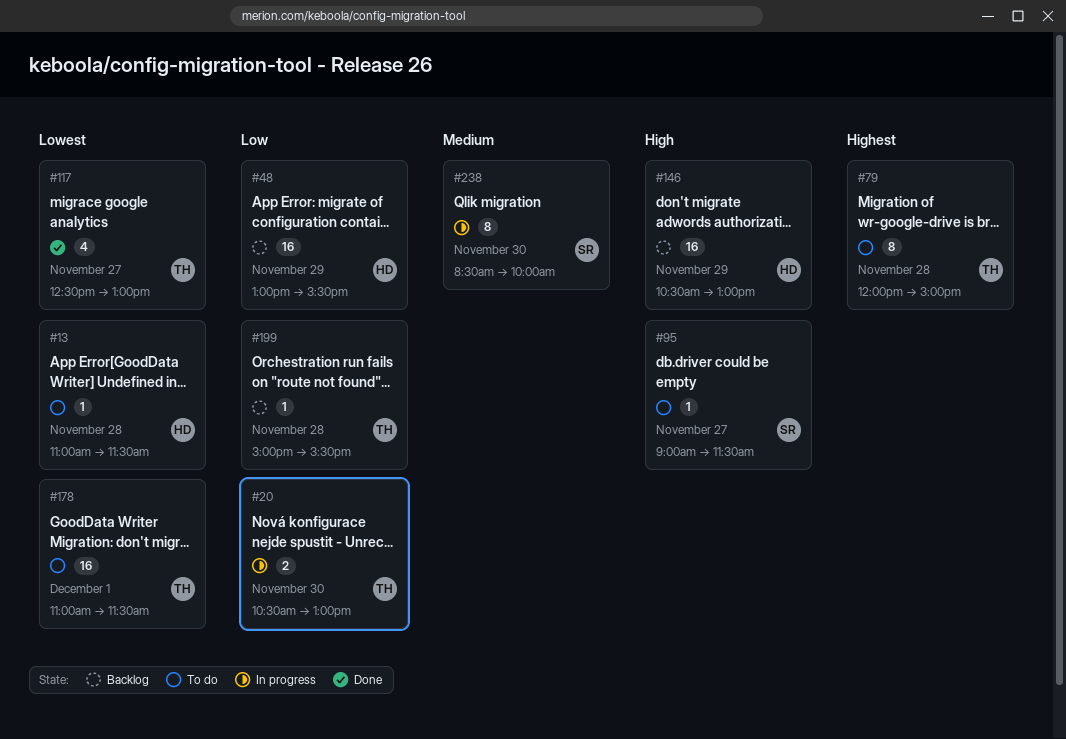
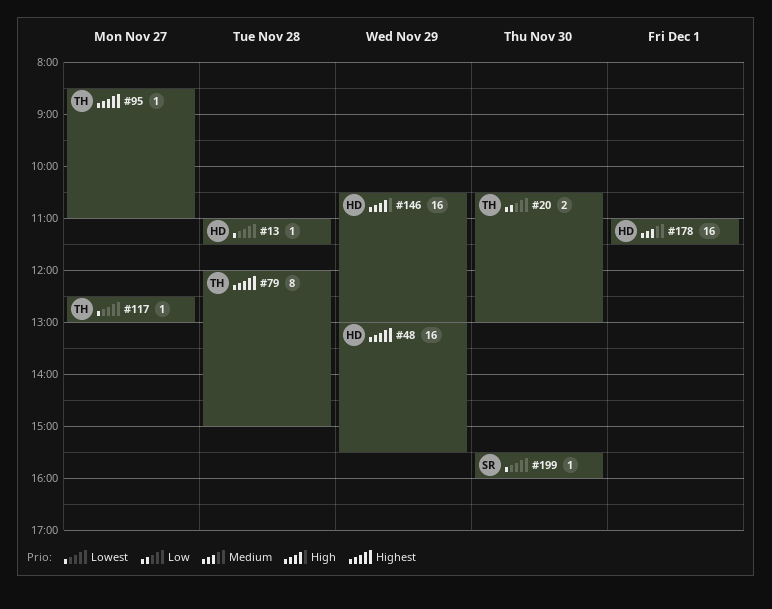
#48, priority: Low -> Highest
#95, owner: SR -> TH
#95, priority: High -> Highest
#95, begins: 09:00 -> 08:30
#95, ends: 11:30 -> 11:00
#117, estimate: 4 -> 1
#178, owner: TH -> HD
#178, priority: Lowest -> Medium
#199, owner: TH -> SR
#199, priority: Low -> Lowest
#199, day: Nov 28 -> Nov 30
#199, begins: 15:00 -> 15:30
#199, ends: 15:30 -> 16:00
#238: present -> none

